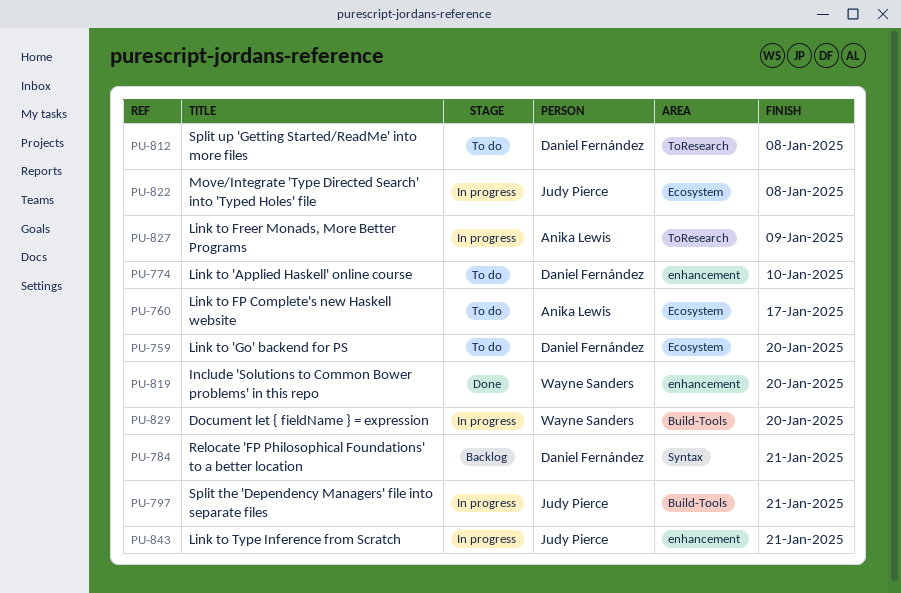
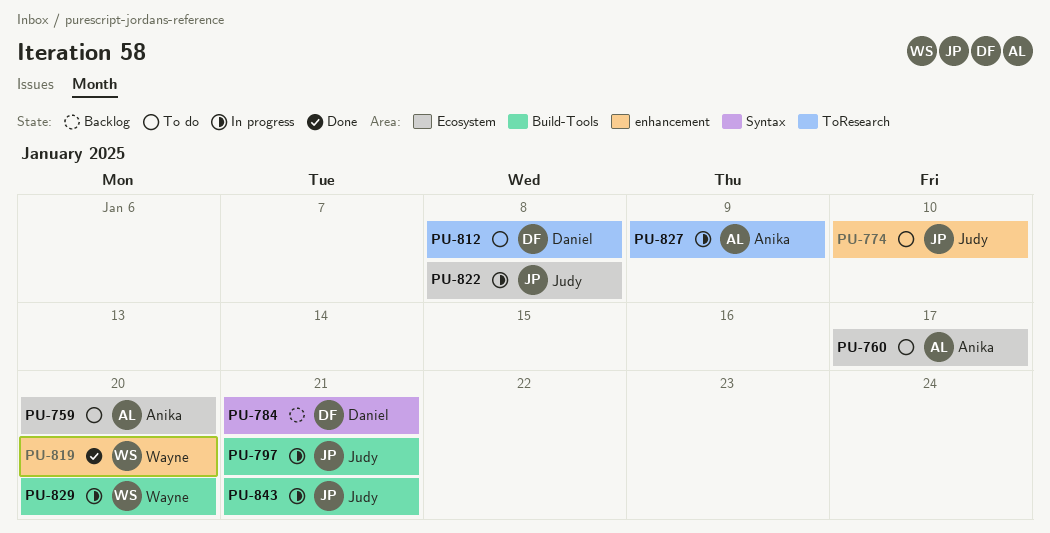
PU-759, owner: Daniel Fernández -> Anika Lewis
PU-774, owner: Daniel Fernández -> Judy Pierce
PU-843, label: enhancement -> Build-Tools

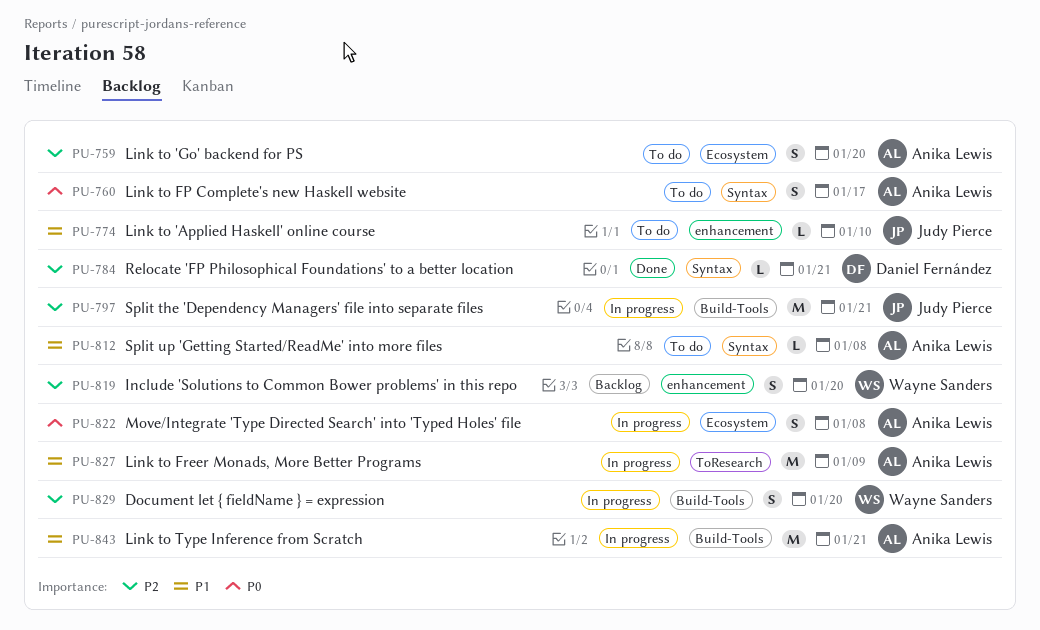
PU-760, label: Ecosystem -> Syntax
PU-784, status: Backlog -> Done
PU-812, owner: Daniel Fernández -> Anika Lewis
PU-812, label: ToResearch -> Syntax
PU-819, status: Done -> Backlog
PU-822, owner: Judy Pierce -> Anika Lewis
PU-843, owner: Judy Pierce -> Anika Lewis

